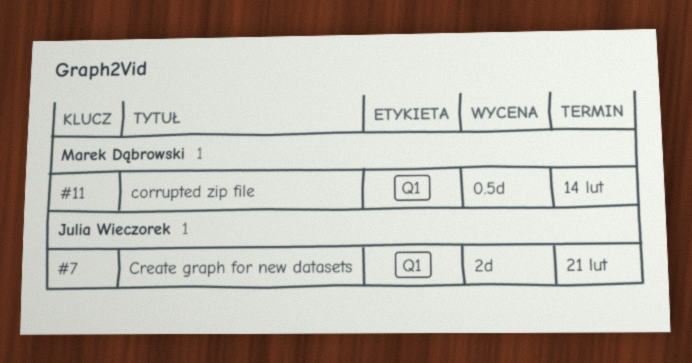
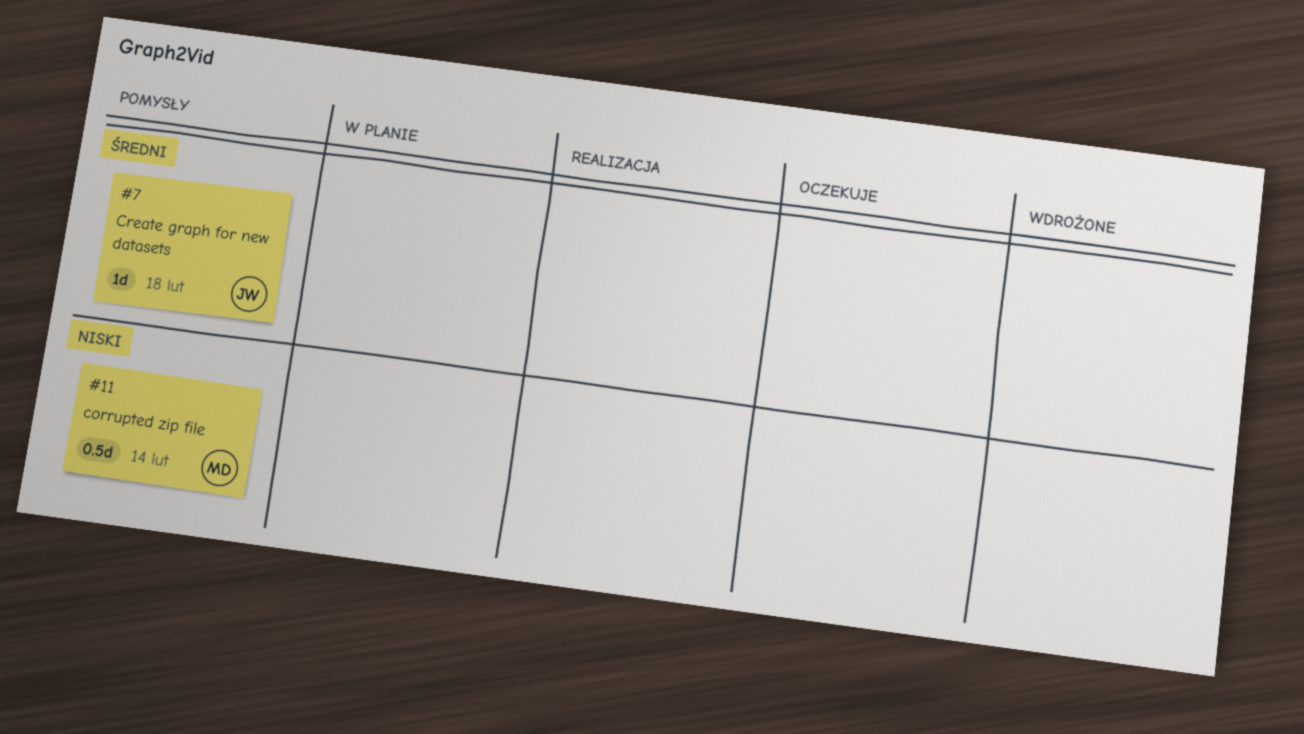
#7, estimate: 2d -> 1d
#7, due: Feb 21 -> Feb 18

